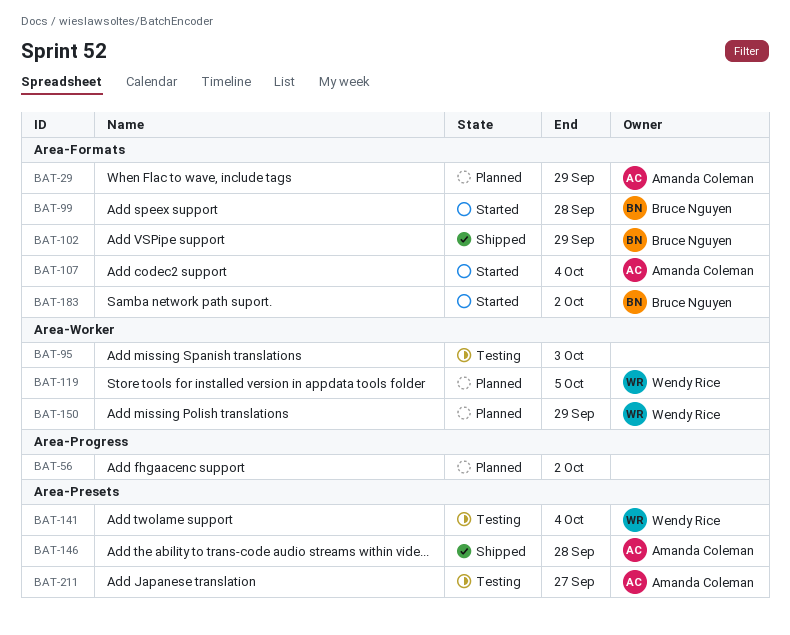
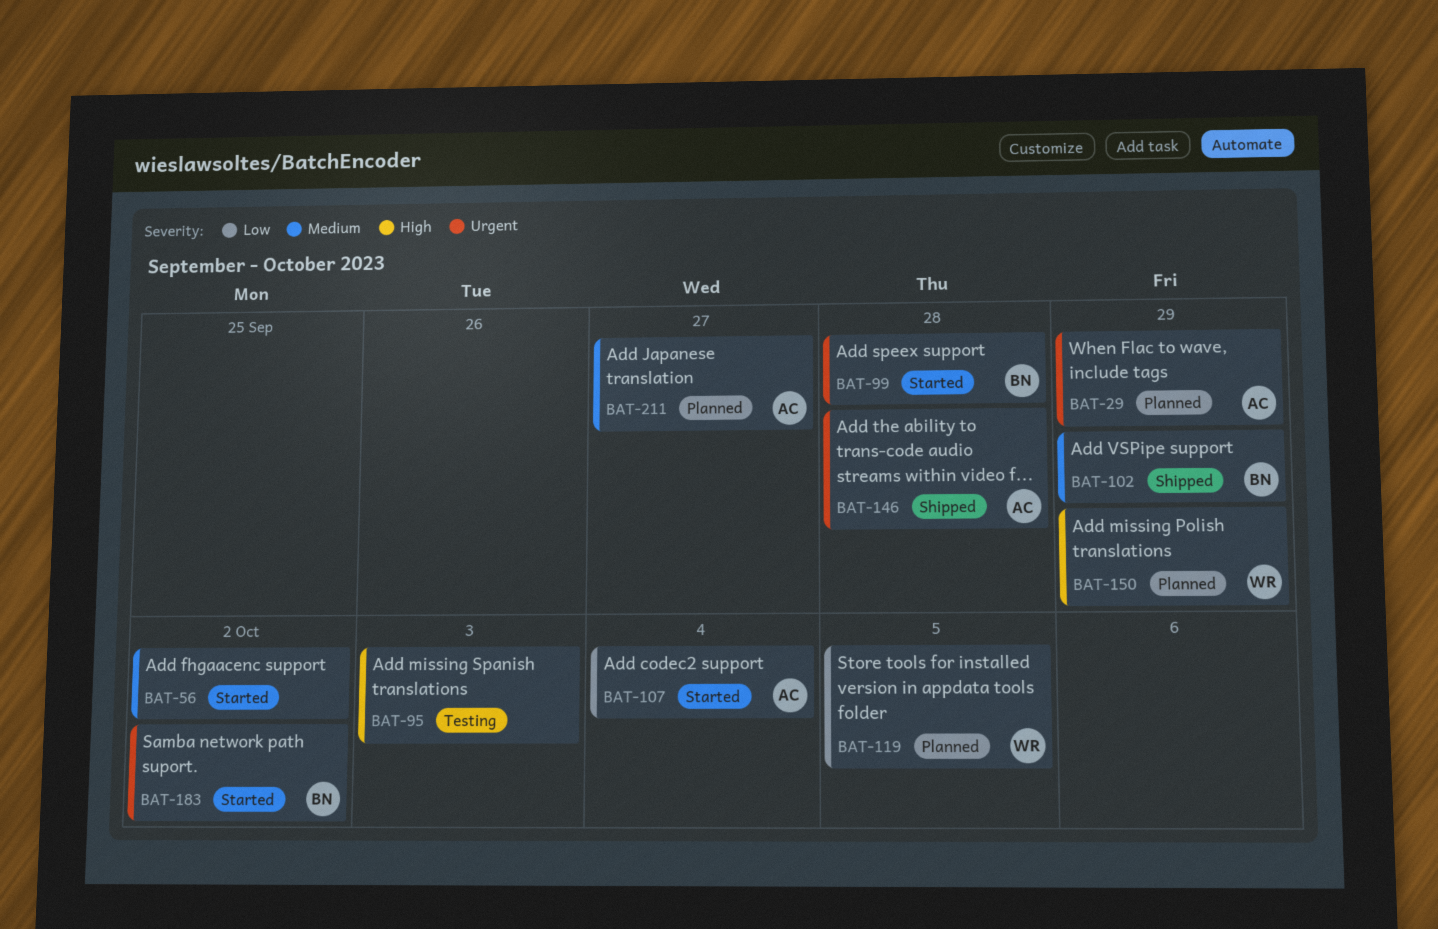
BAT-56, status: Planned -> Started
BAT-141: present -> none
BAT-211, status: Testing -> Planned

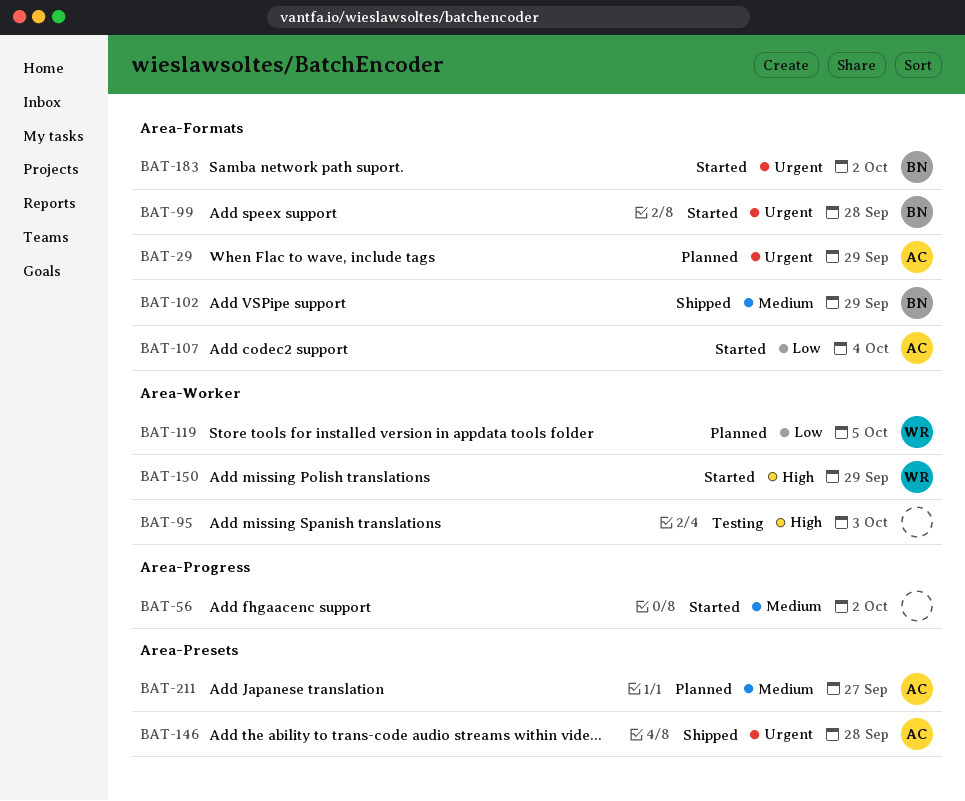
BAT-150, status: Planned -> Started

